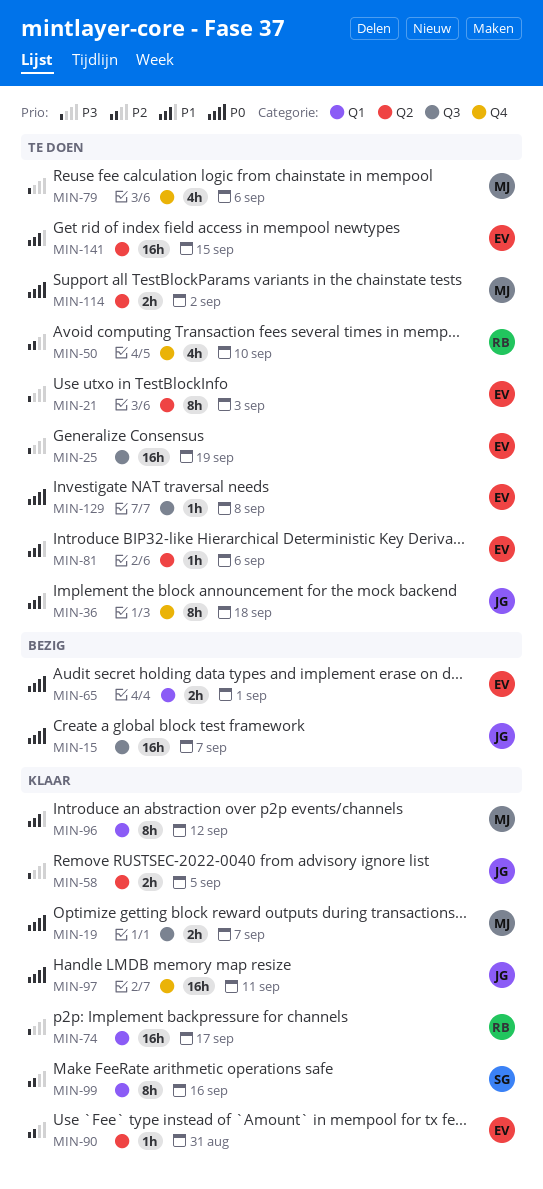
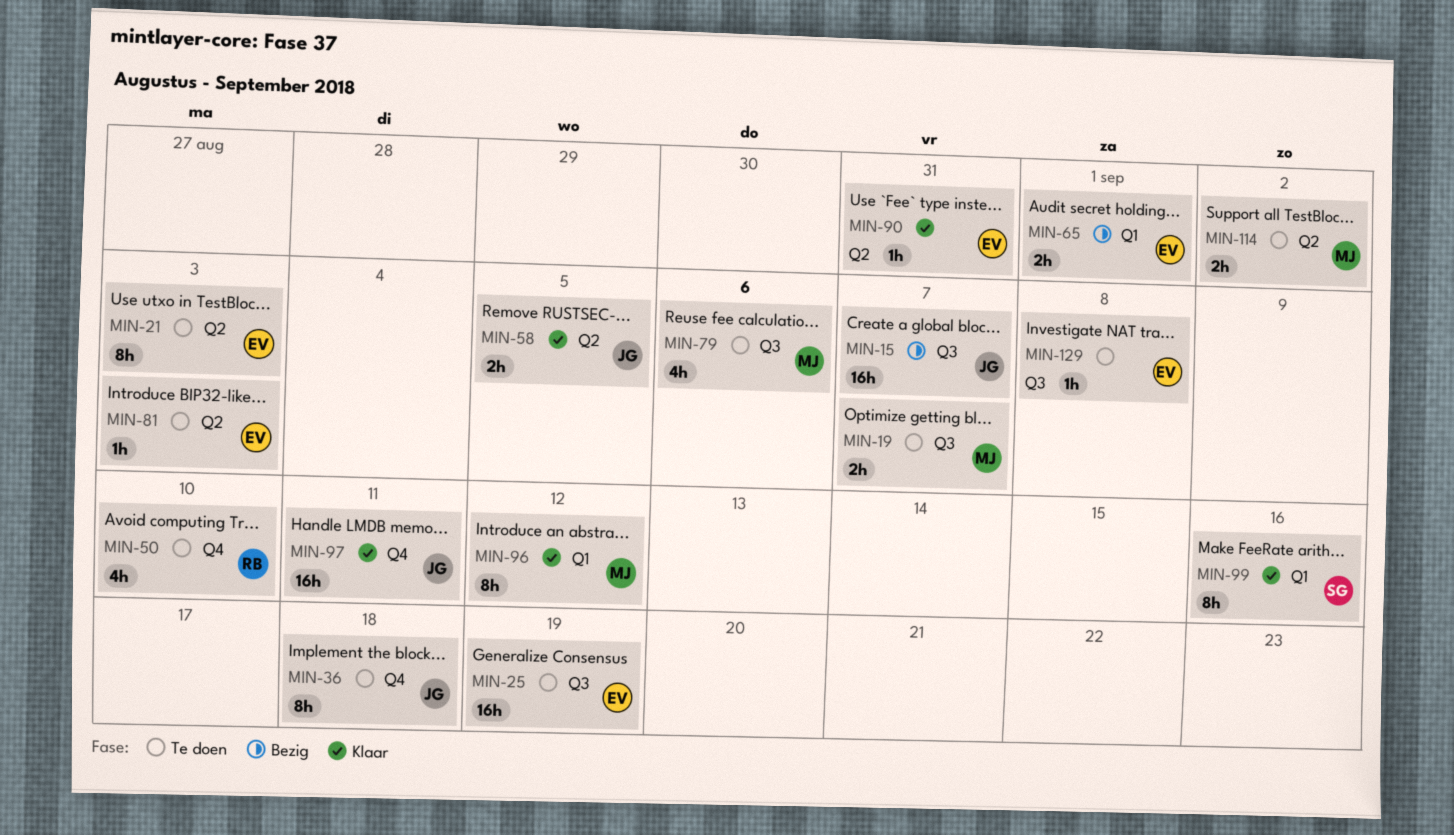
MIN-19, status: Klaar -> Te doen
MIN-74: present -> none
MIN-79, label: Q4 -> Q3
MIN-81, due: Sep 6 -> Sep 3
MIN-141: present -> none

